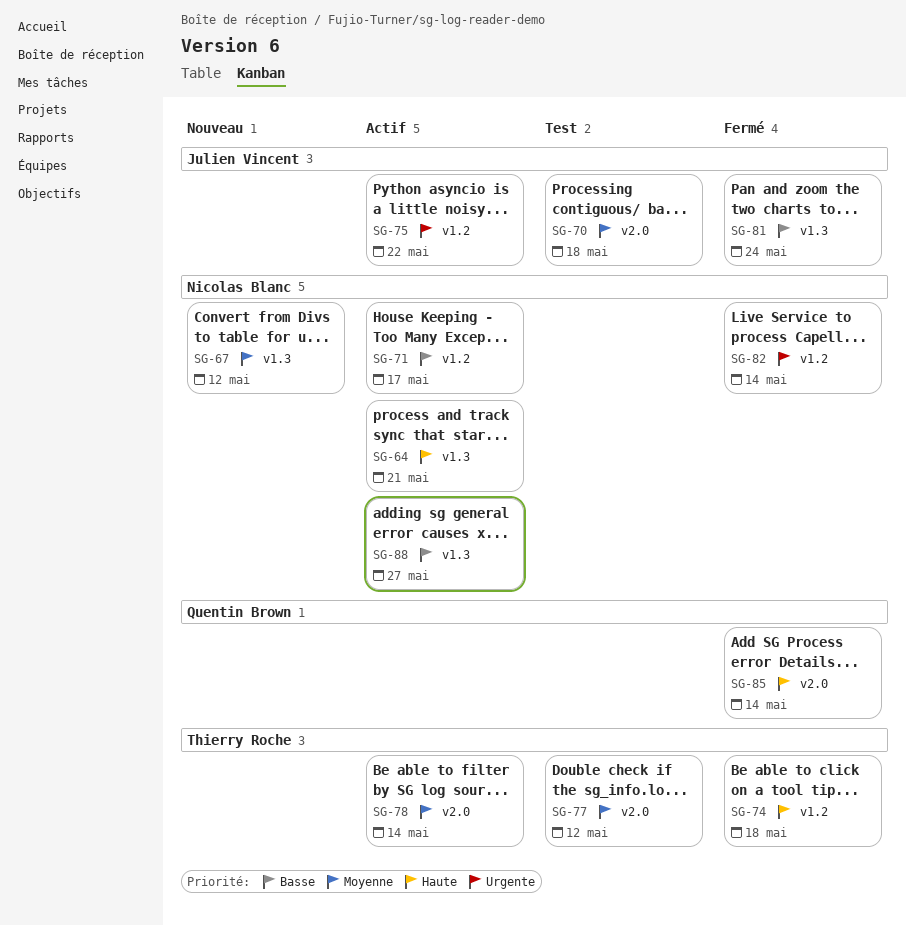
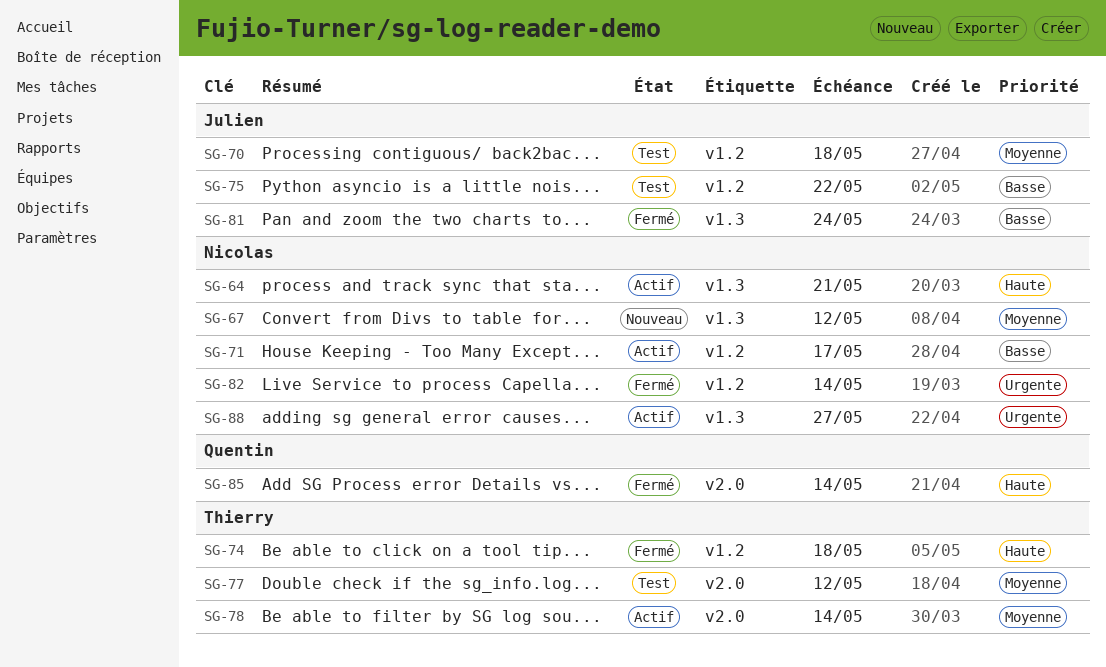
SG-70, label: v2.0 -> v1.2
SG-75, status: Actif -> Test
SG-75, priority: Urgente -> Basse
SG-88, priority: Basse -> Urgente

